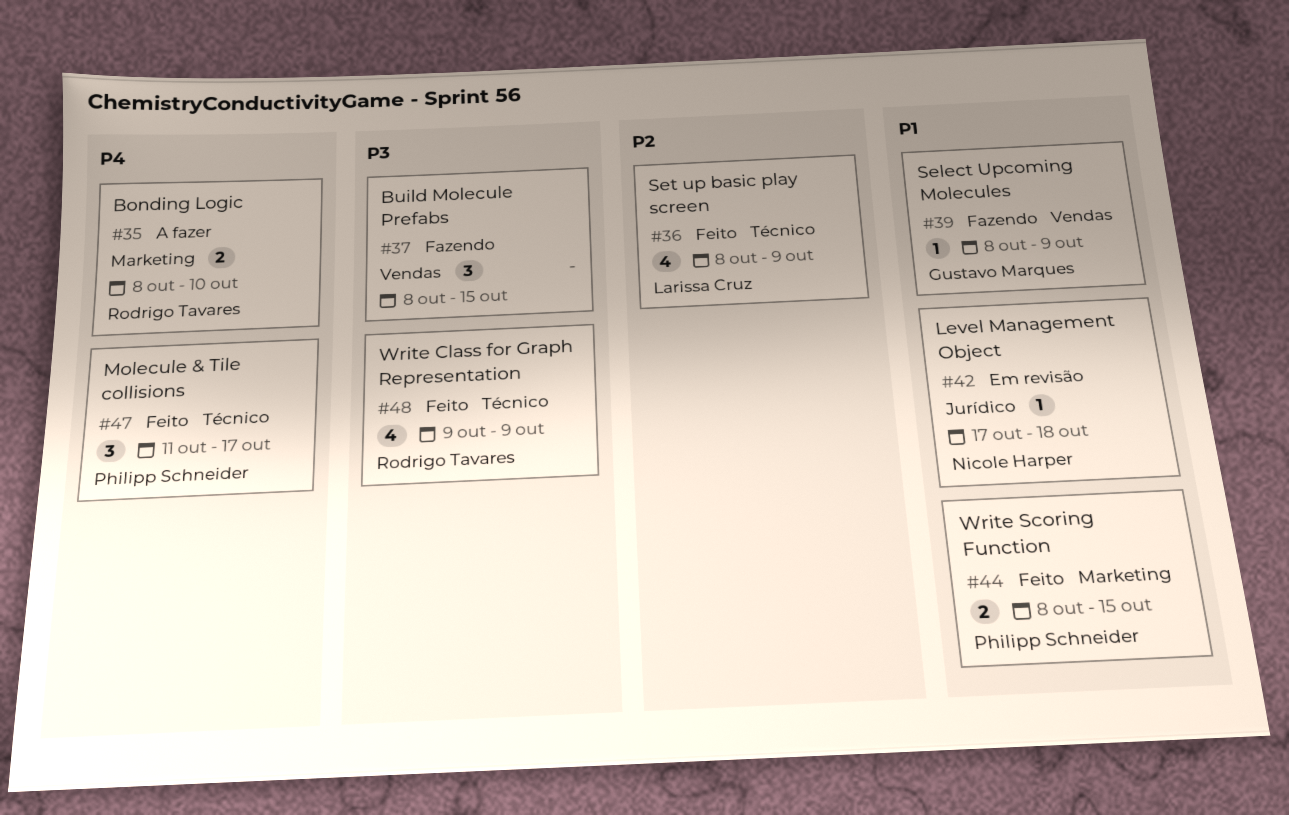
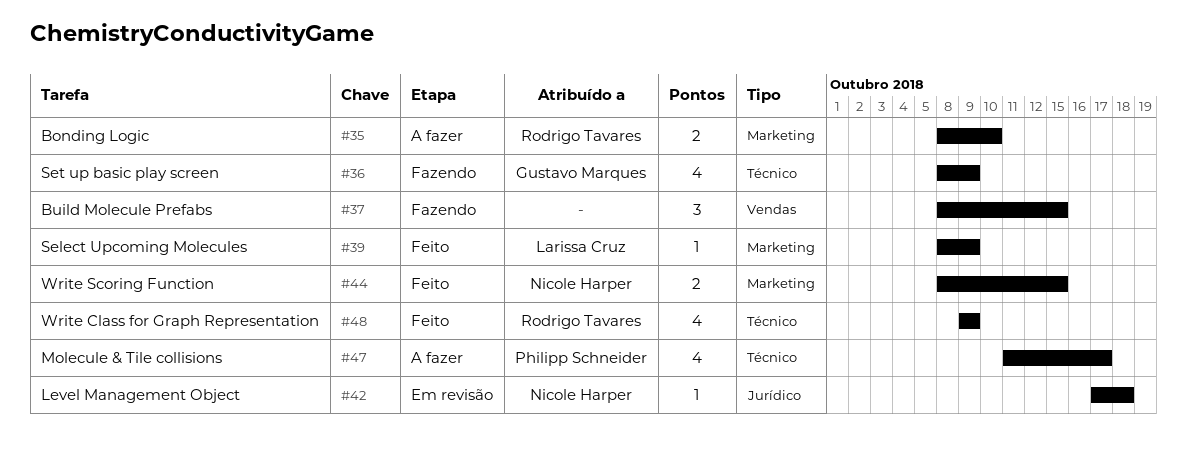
#36, status: Feito -> Fazendo
#36, owner: Larissa Cruz -> Gustavo Marques
#39, status: Fazendo -> Feito
#39, owner: Gustavo Marques -> Larissa Cruz
#39, label: Vendas -> Marketing
#44, owner: Philipp Schneider -> Nicole Harper
#47, status: Feito -> A fazer
#47, estimate: 3 -> 4

